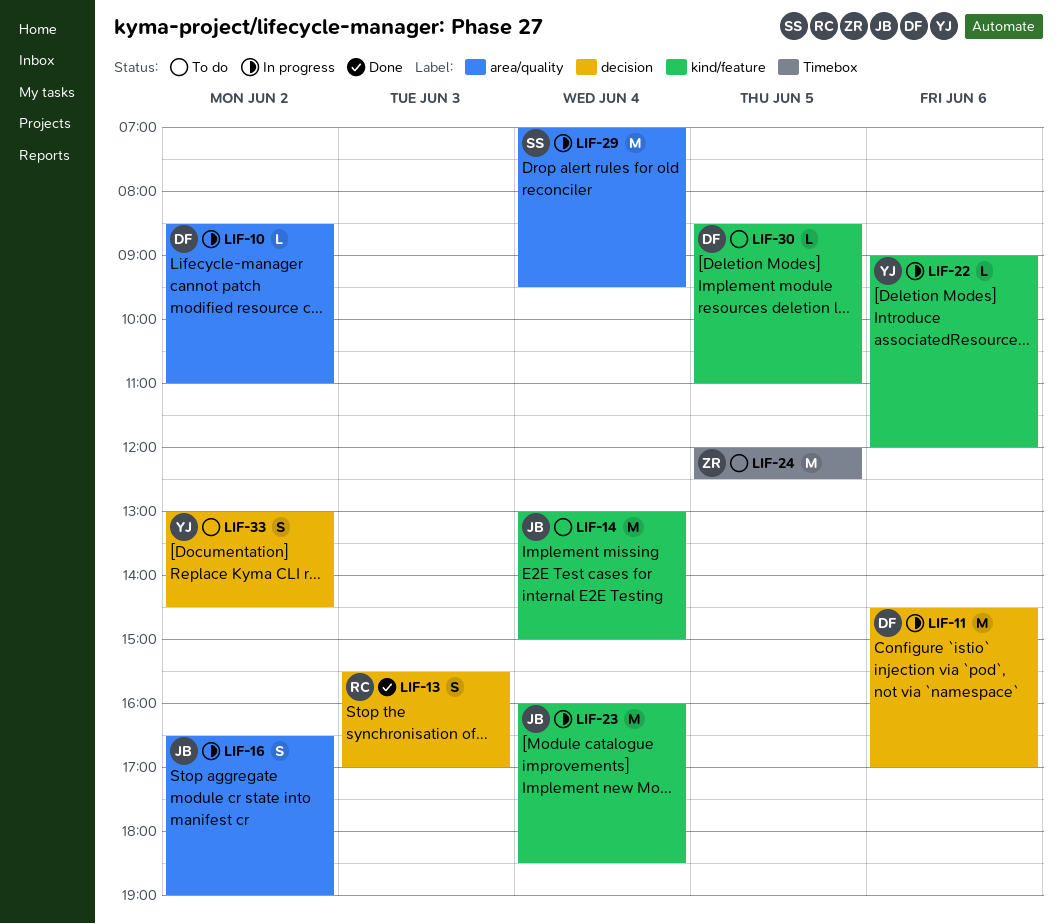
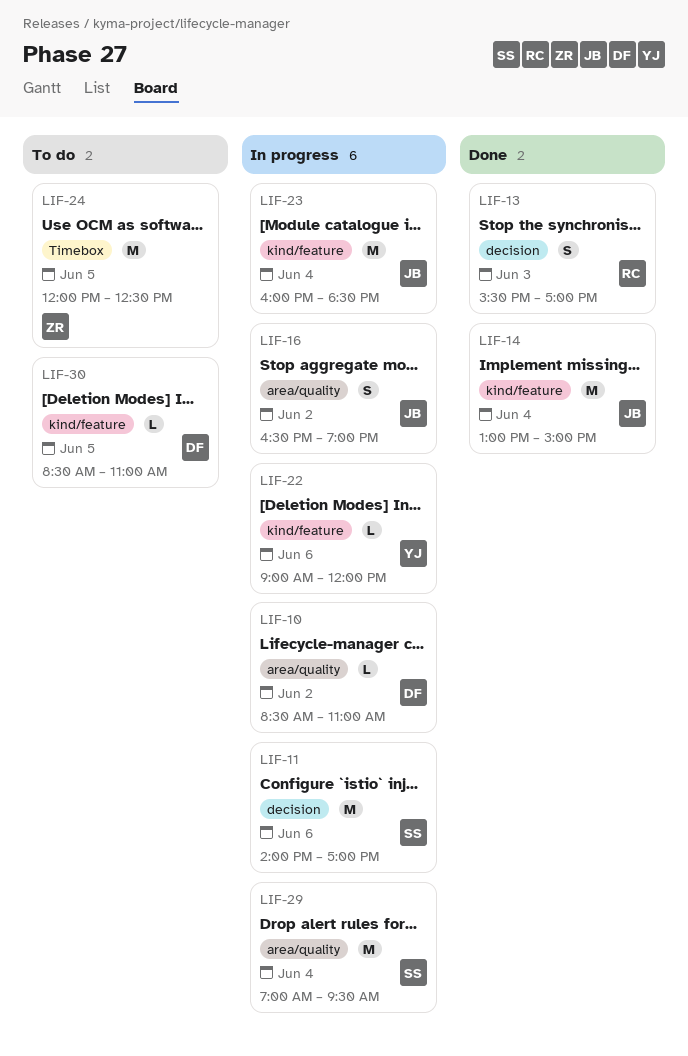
LIF-11, owner: DF -> SS
LIF-11, begins: 14:30 -> 14:00
LIF-14, status: To do -> Done
LIF-33: present -> none

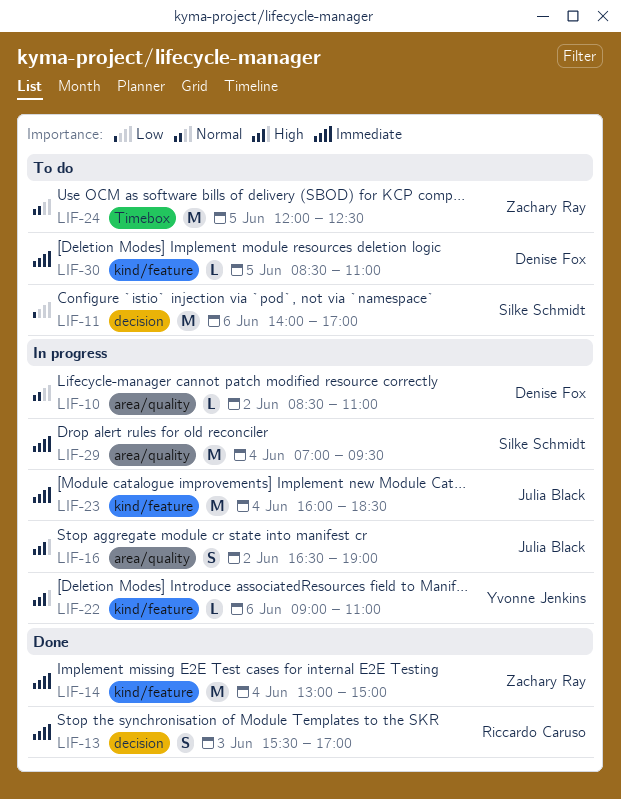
LIF-11, status: In progress -> To do
LIF-14, owner: Julia Black -> Zachary Ray
LIF-22, ends: 12:00 -> 11:00

